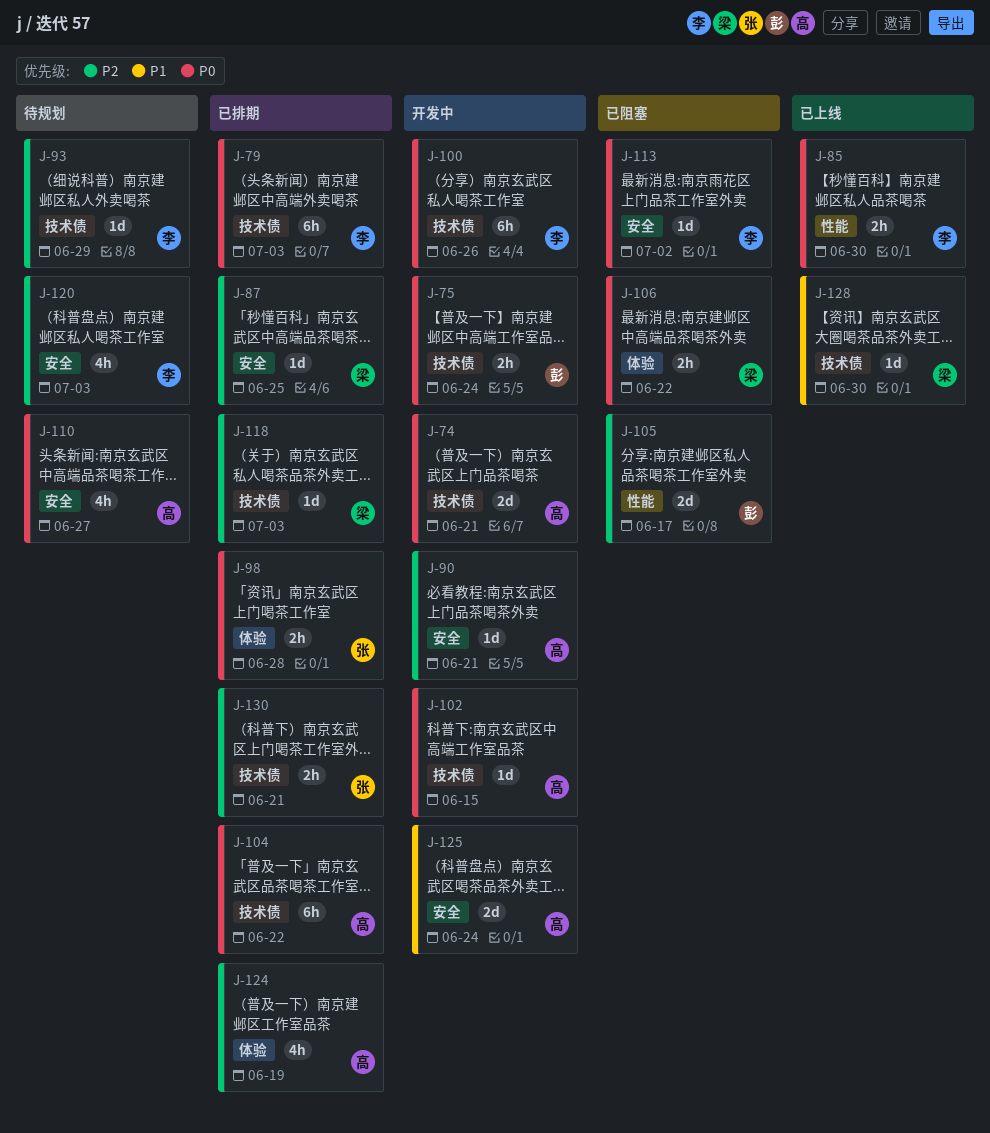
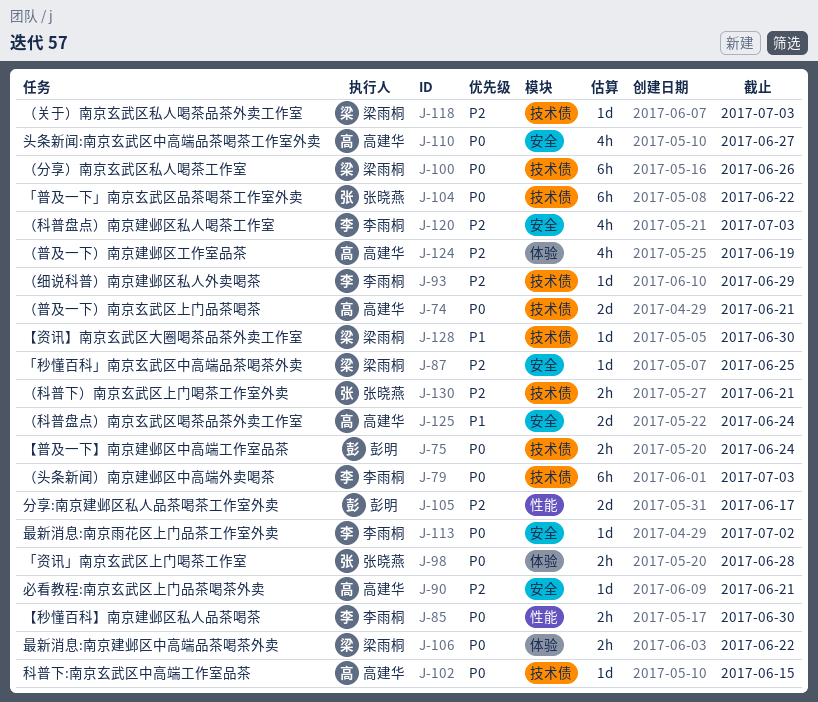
J-100, owner: 李雨桐 -> 梁雨桐
J-104, owner: 高建华 -> 张晓燕

